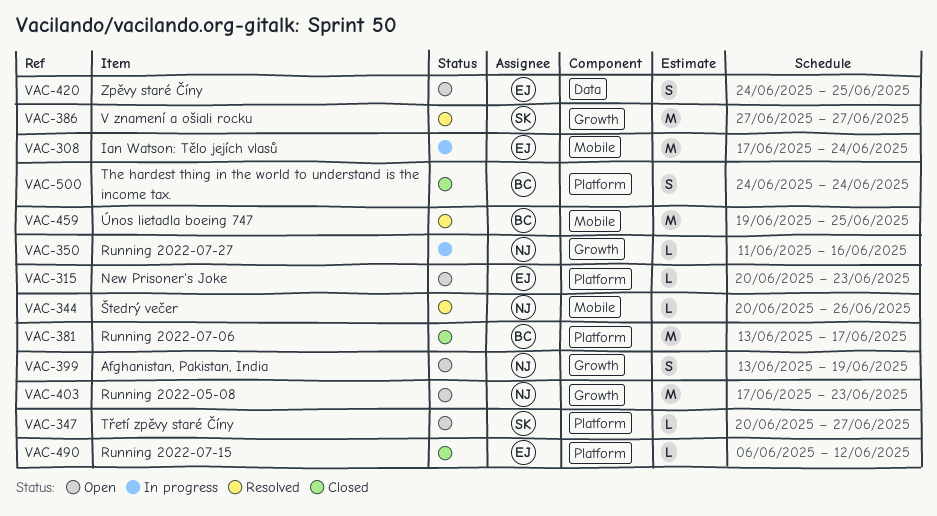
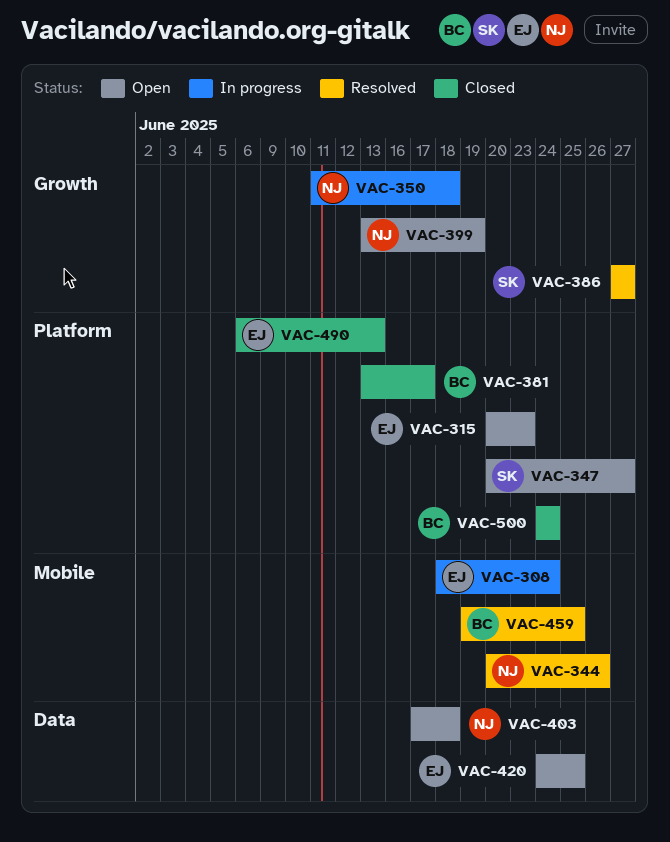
VAC-308, start: Jun 17 -> Jun 18
VAC-350, due: Jun 16 -> Jun 18
VAC-403, label: Growth -> Data
VAC-403, due: Jun 23 -> Jun 18
VAC-490, due: Jun 12 -> Jun 13

